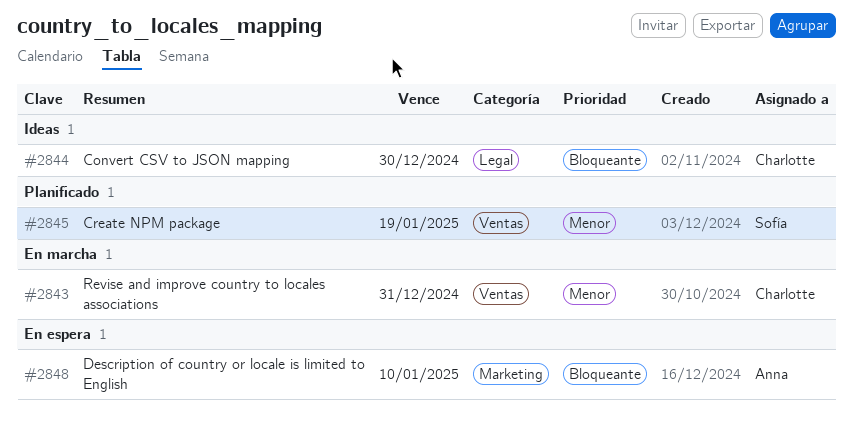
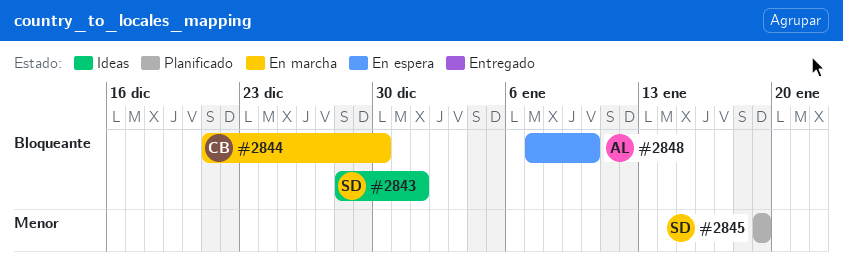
#2843, status: En marcha -> Ideas
#2843, owner: Charlotte -> Sofía
#2843, priority: Menor -> Bloqueante
#2843, due: Dec 31 -> Jan 1
#2844, status: Ideas -> En marcha

